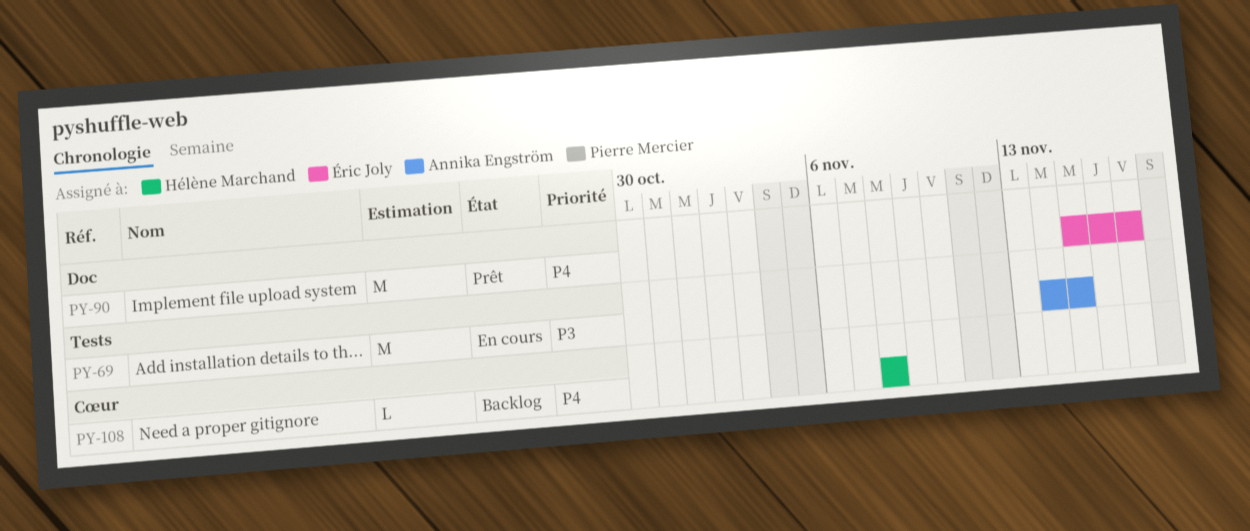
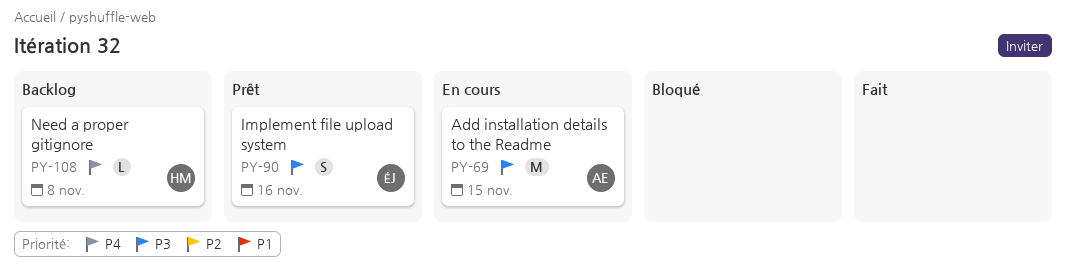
PY-90, priority: P4 -> P3
PY-90, estimate: M -> S
PY-90, due: Nov 17 -> Nov 16

